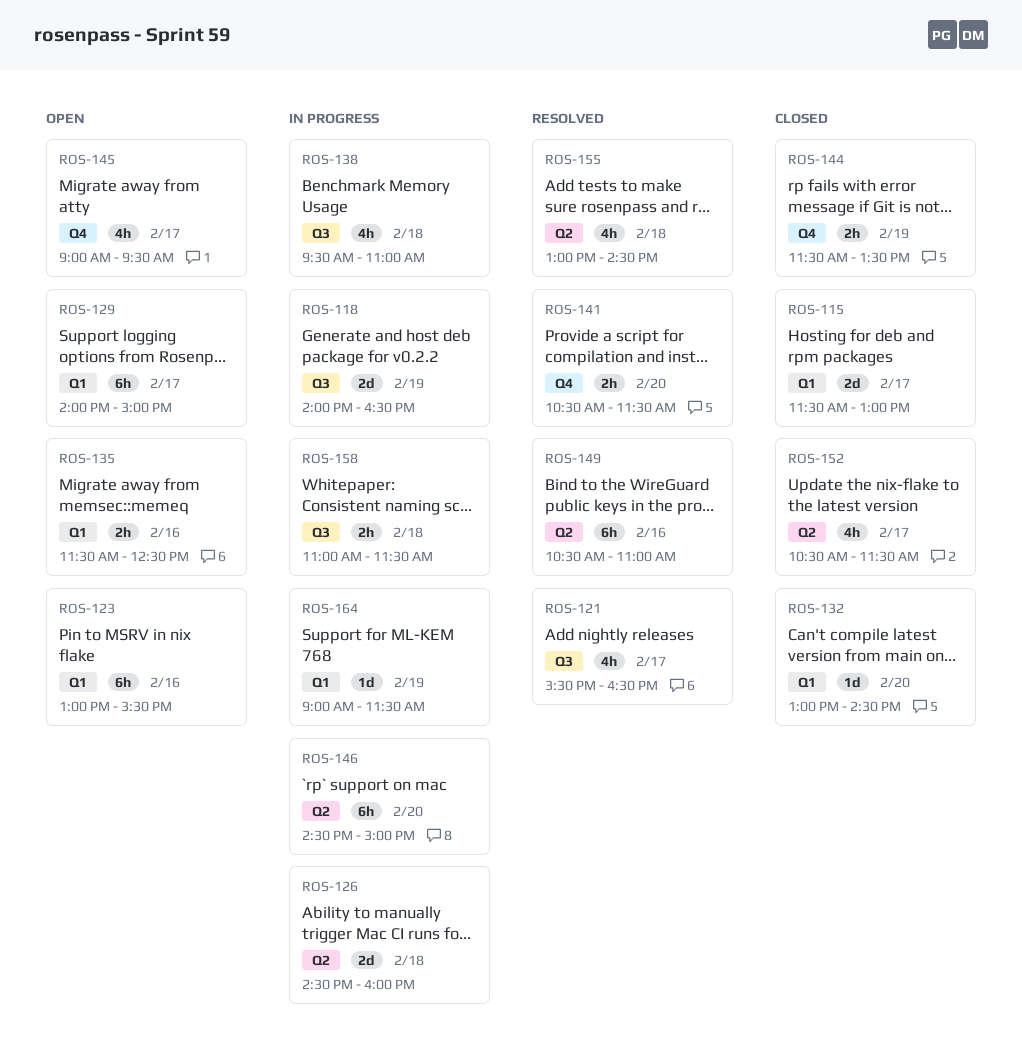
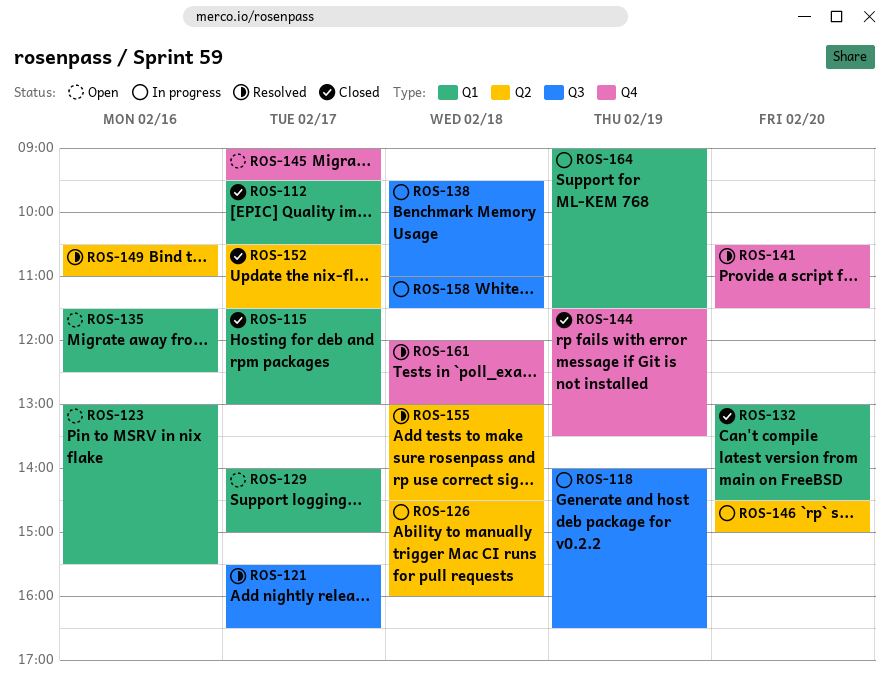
ROS-112: none -> present
ROS-161: none -> present

